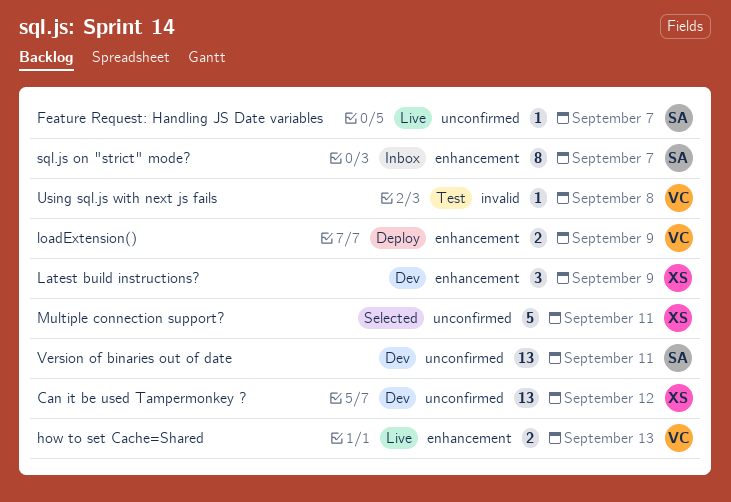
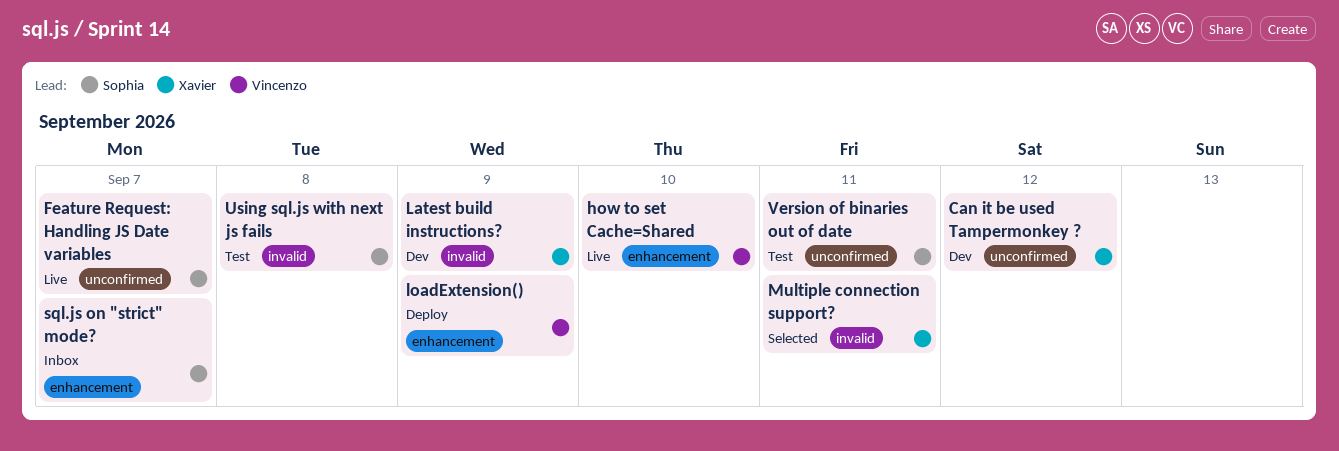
how to set Cache=Shared, day: Sep 13 -> Sep 10
Latest build instructions?, label: enhancement -> invalid
Multiple connection support?, label: unconfirmed -> invalid
Using sql.js with next js fails, owner: Vincenzo -> Sophia
Version of binaries out of date, status: Dev -> Test

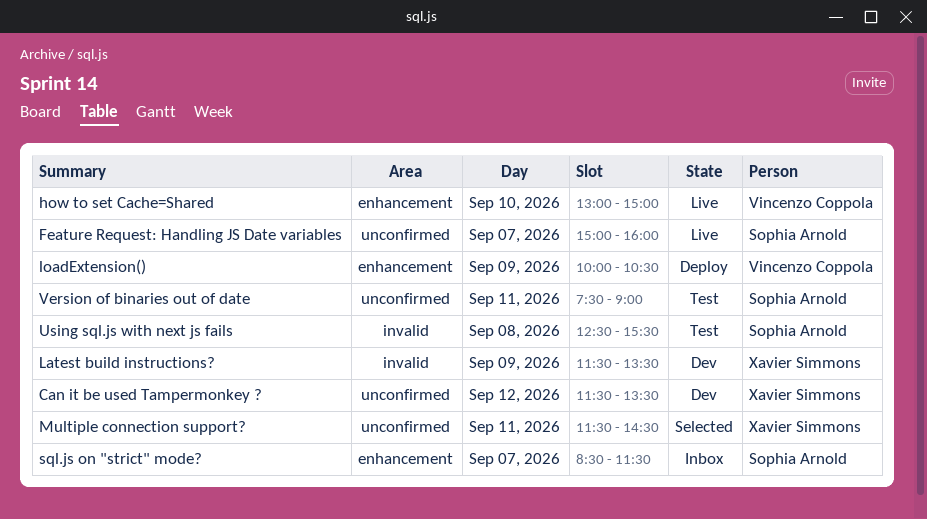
Multiple connection support?, label: invalid -> unconfirmed

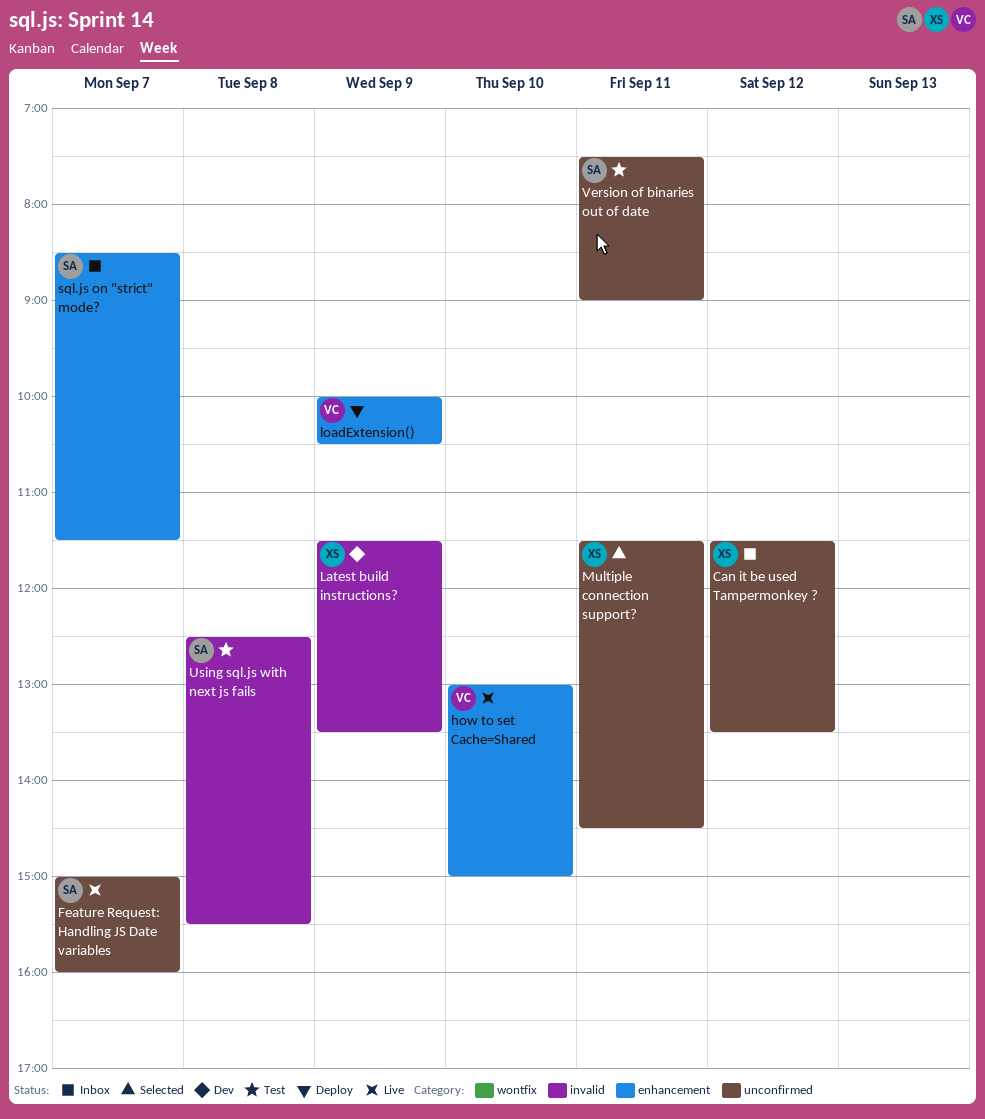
Can it be used Tampermonkey ?, status: Dev -> Inbox

